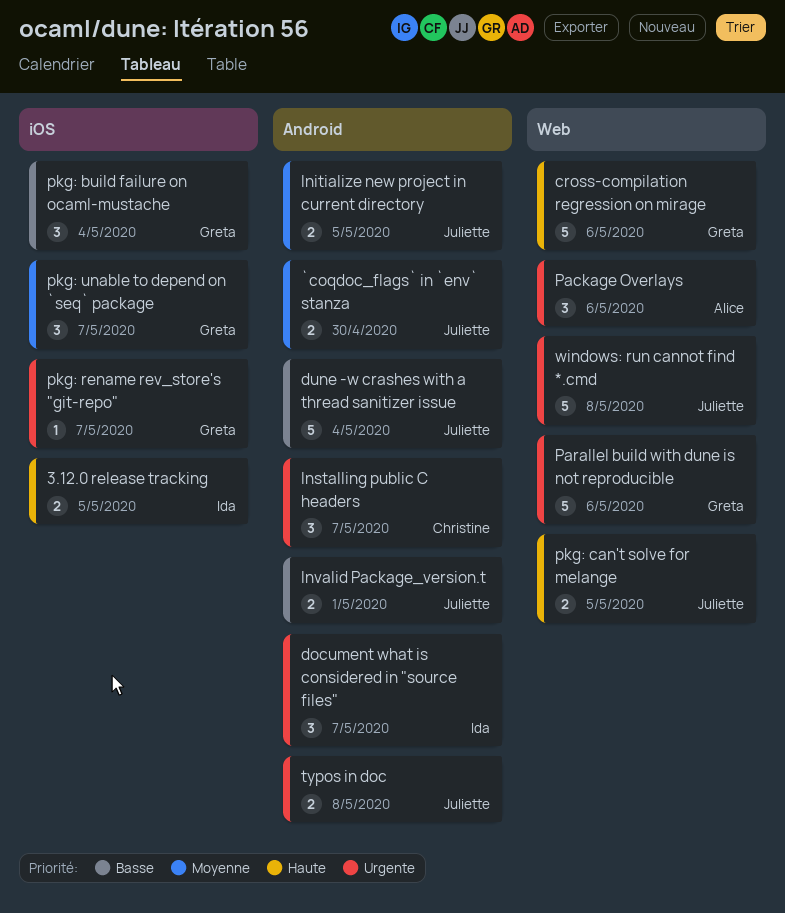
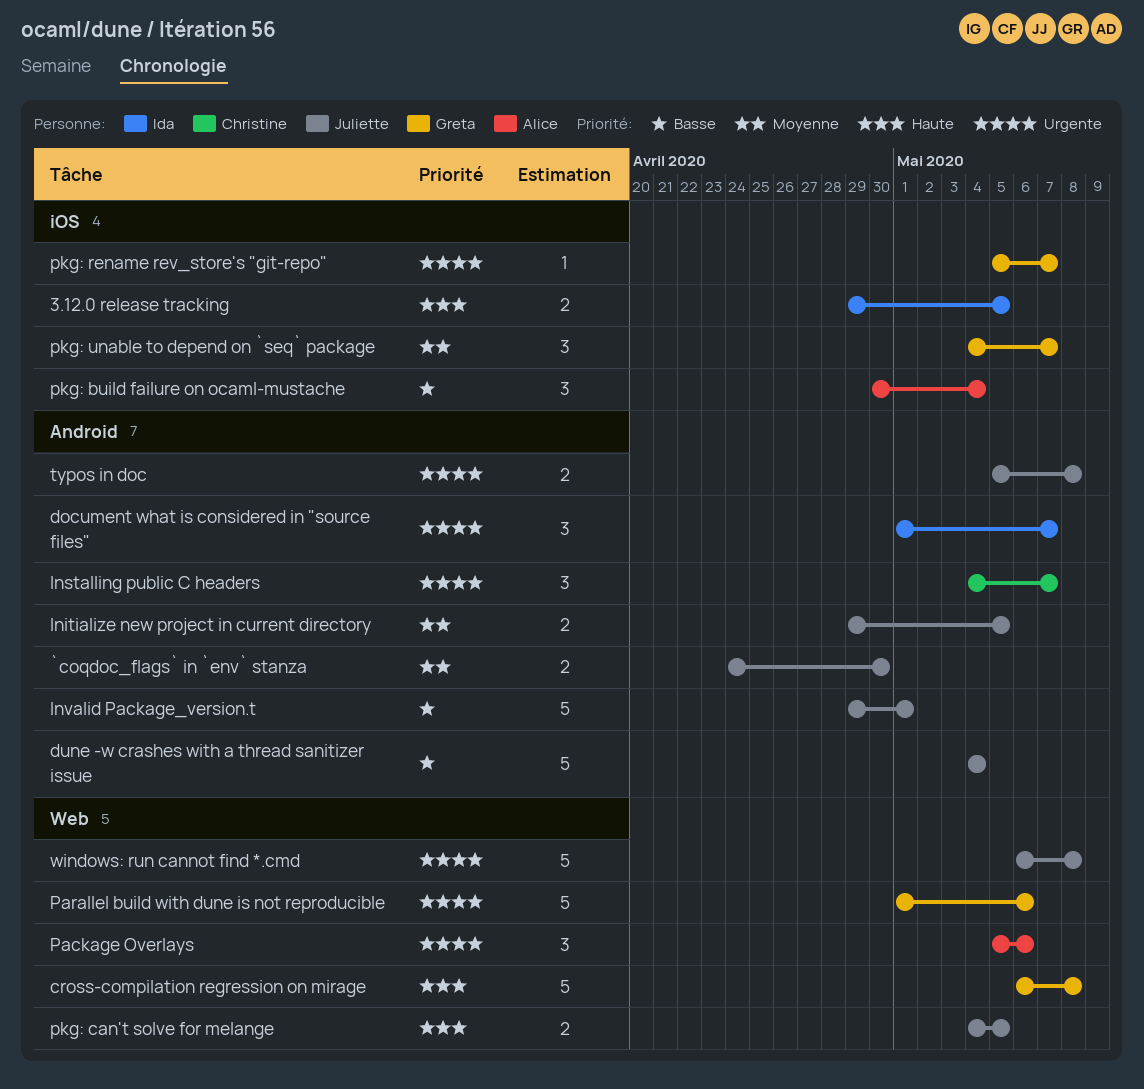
cross-compilation regression on mirage, due: May 6 -> May 8
Invalid Package_version.t, estimate: 2 -> 5
pkg: build failure on ocaml-mustache, owner: Greta -> Alice

